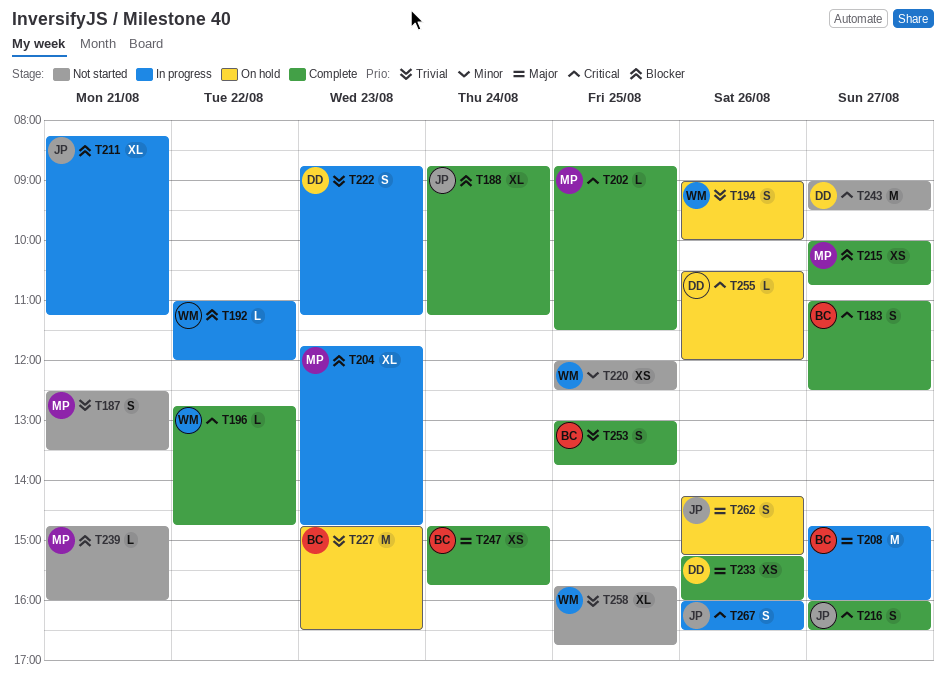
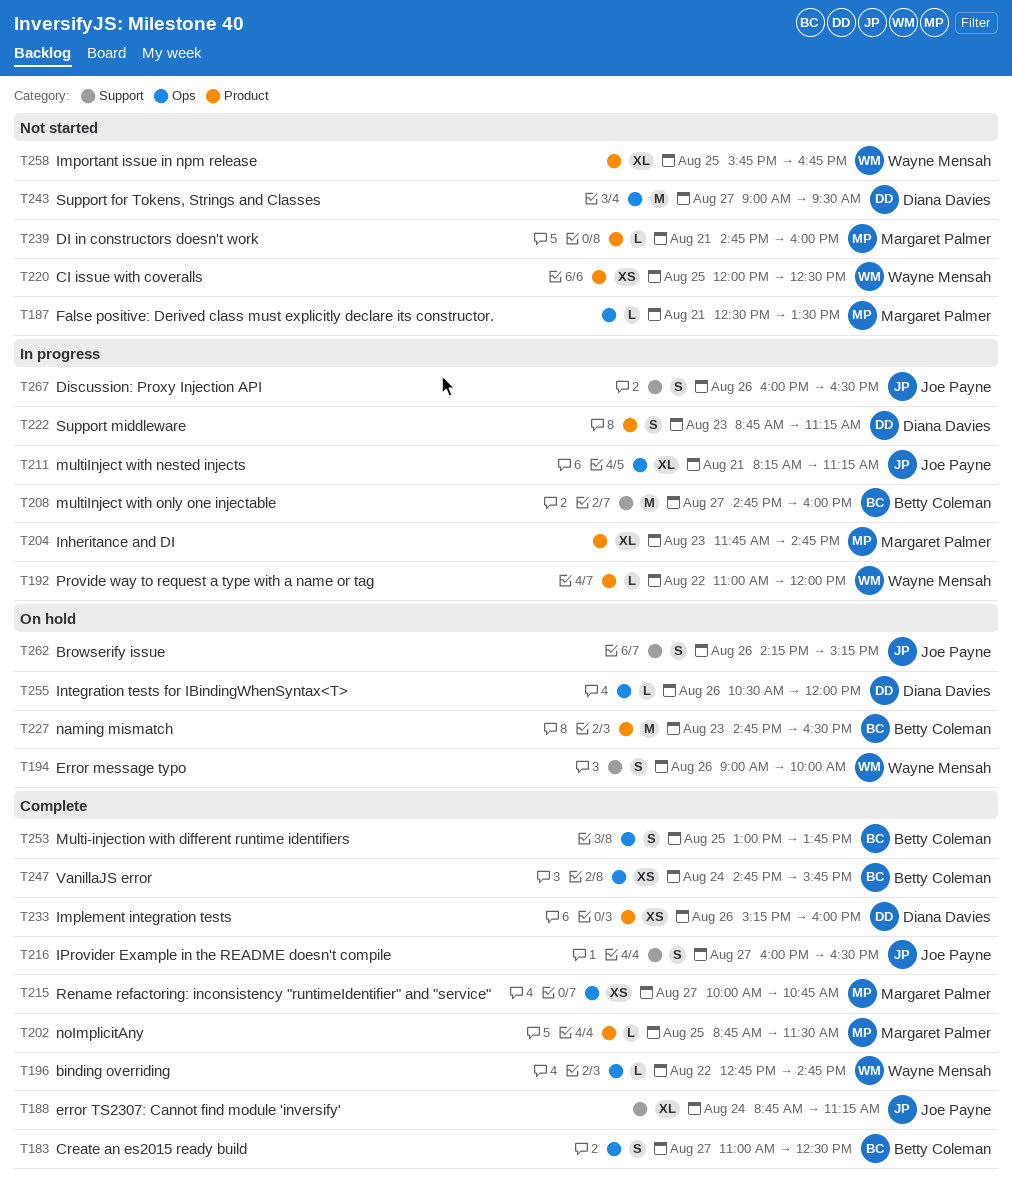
T187, estimate: S -> L

